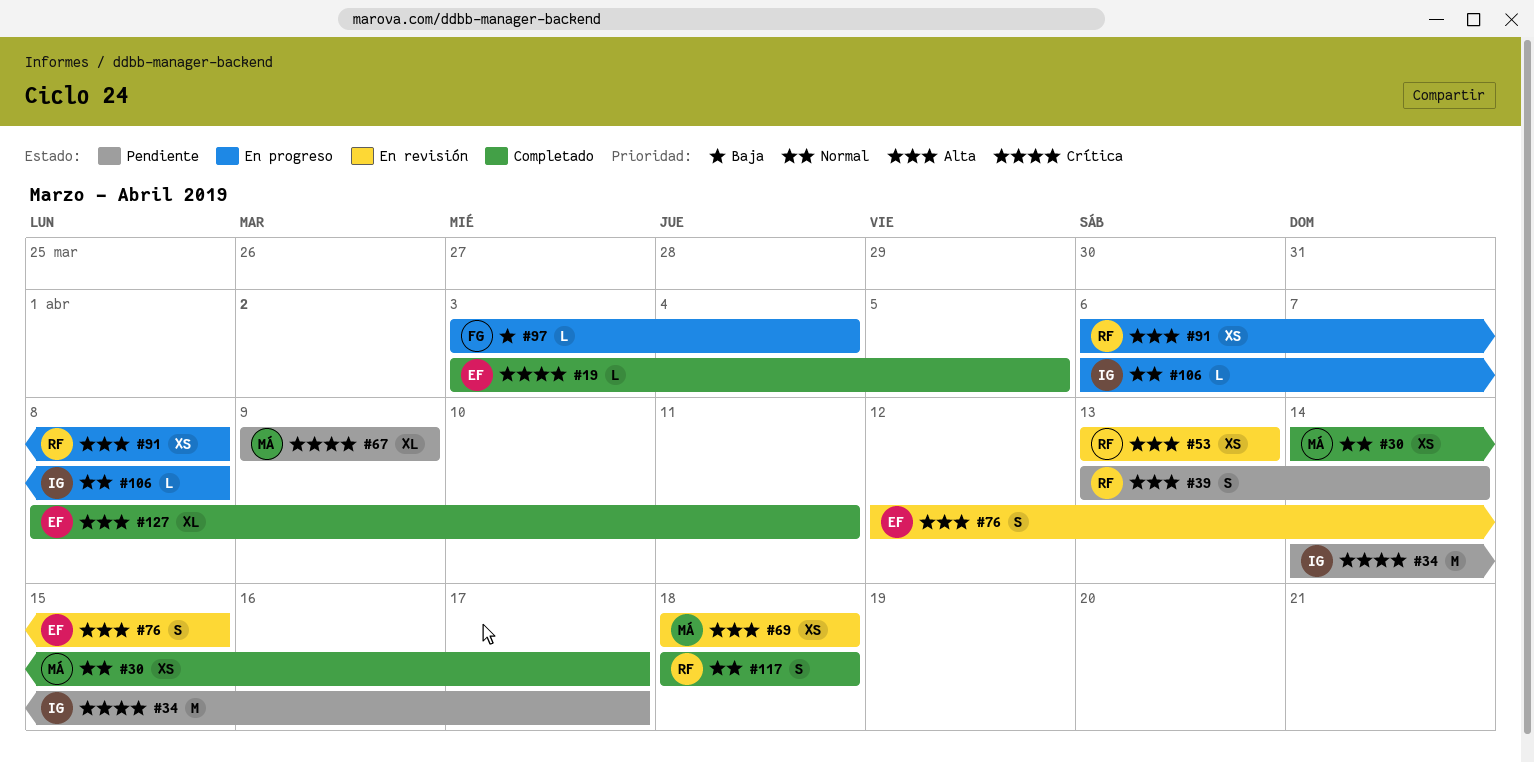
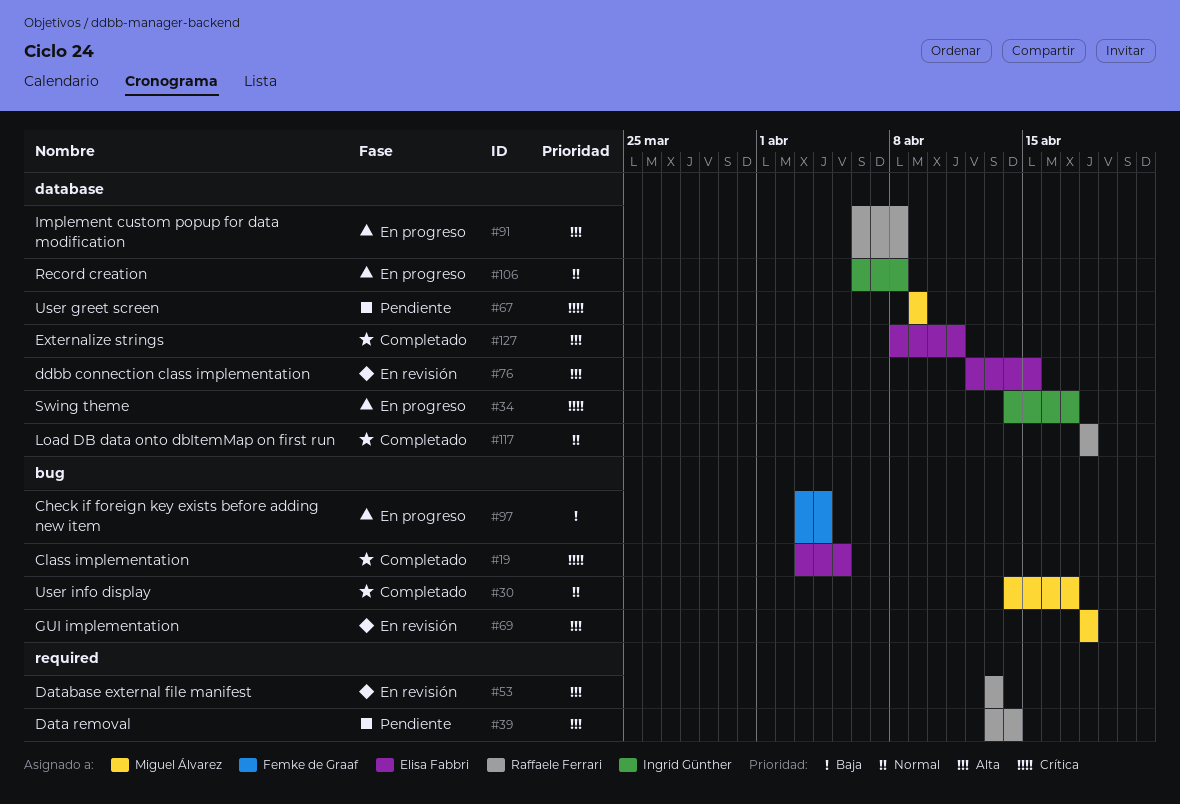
#34, status: Pendiente -> En progreso

